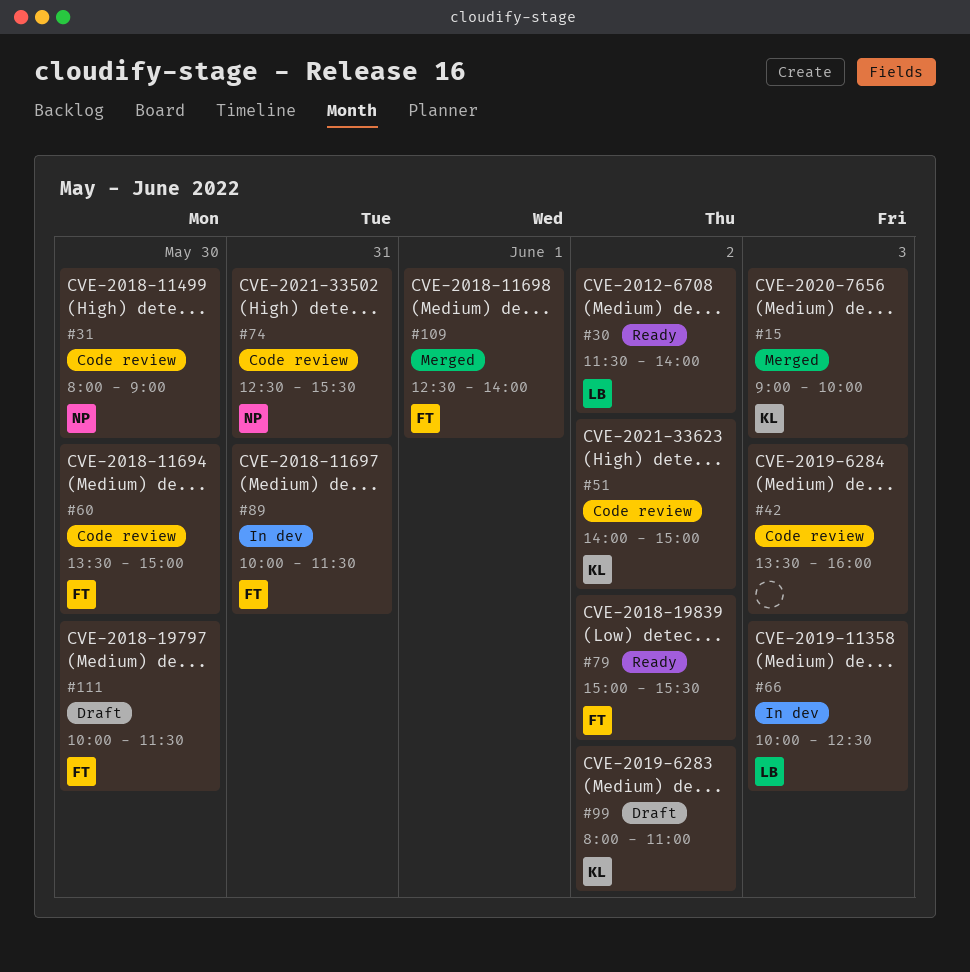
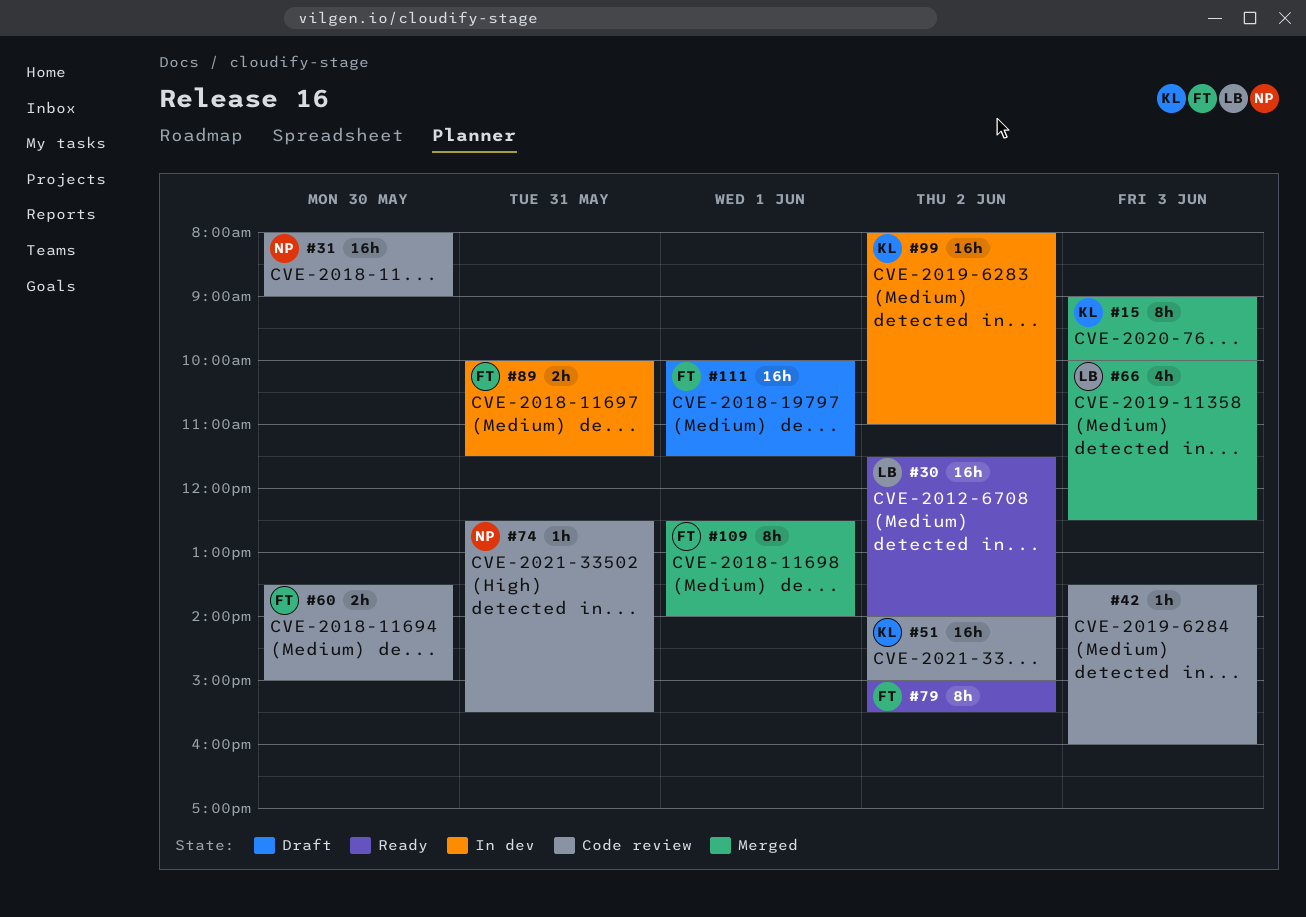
#66, status: In dev -> Merged
#99, status: Draft -> In dev
#111, day: May 30 -> Jun 1

